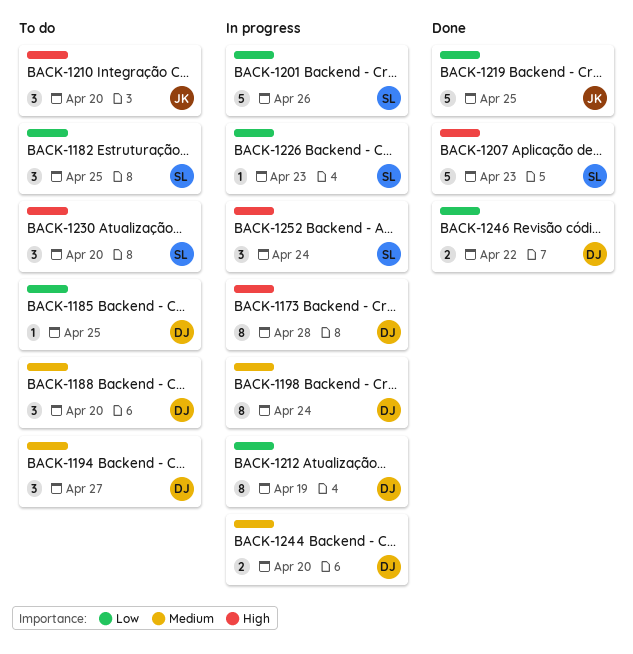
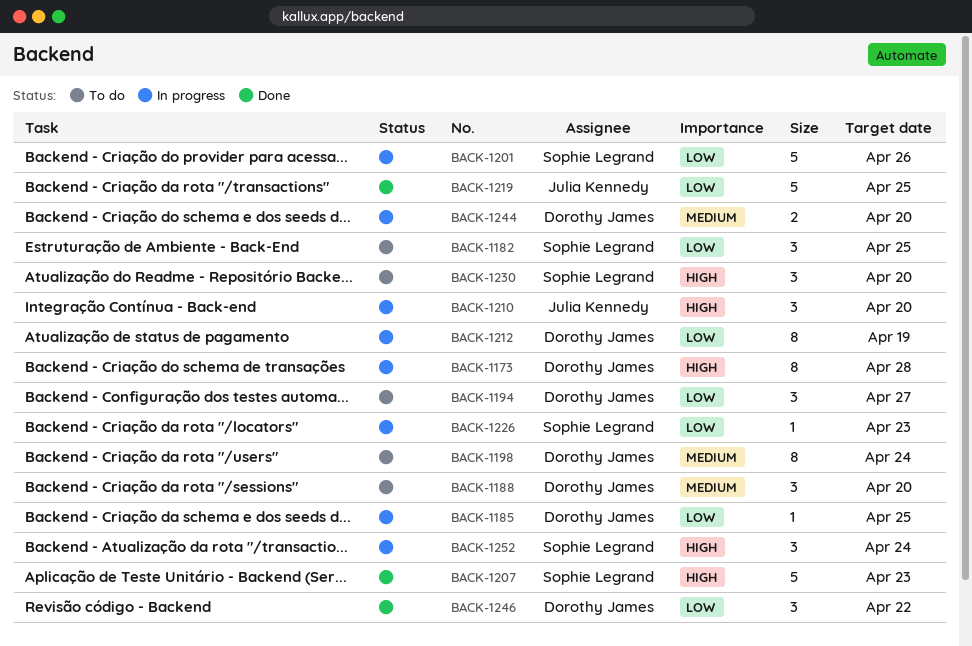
BACK-1185, status: To do -> In progress
BACK-1194, priority: Medium -> Low
BACK-1198, status: In progress -> To do
BACK-1210, status: To do -> In progress
BACK-1246, estimate: 2 -> 3

